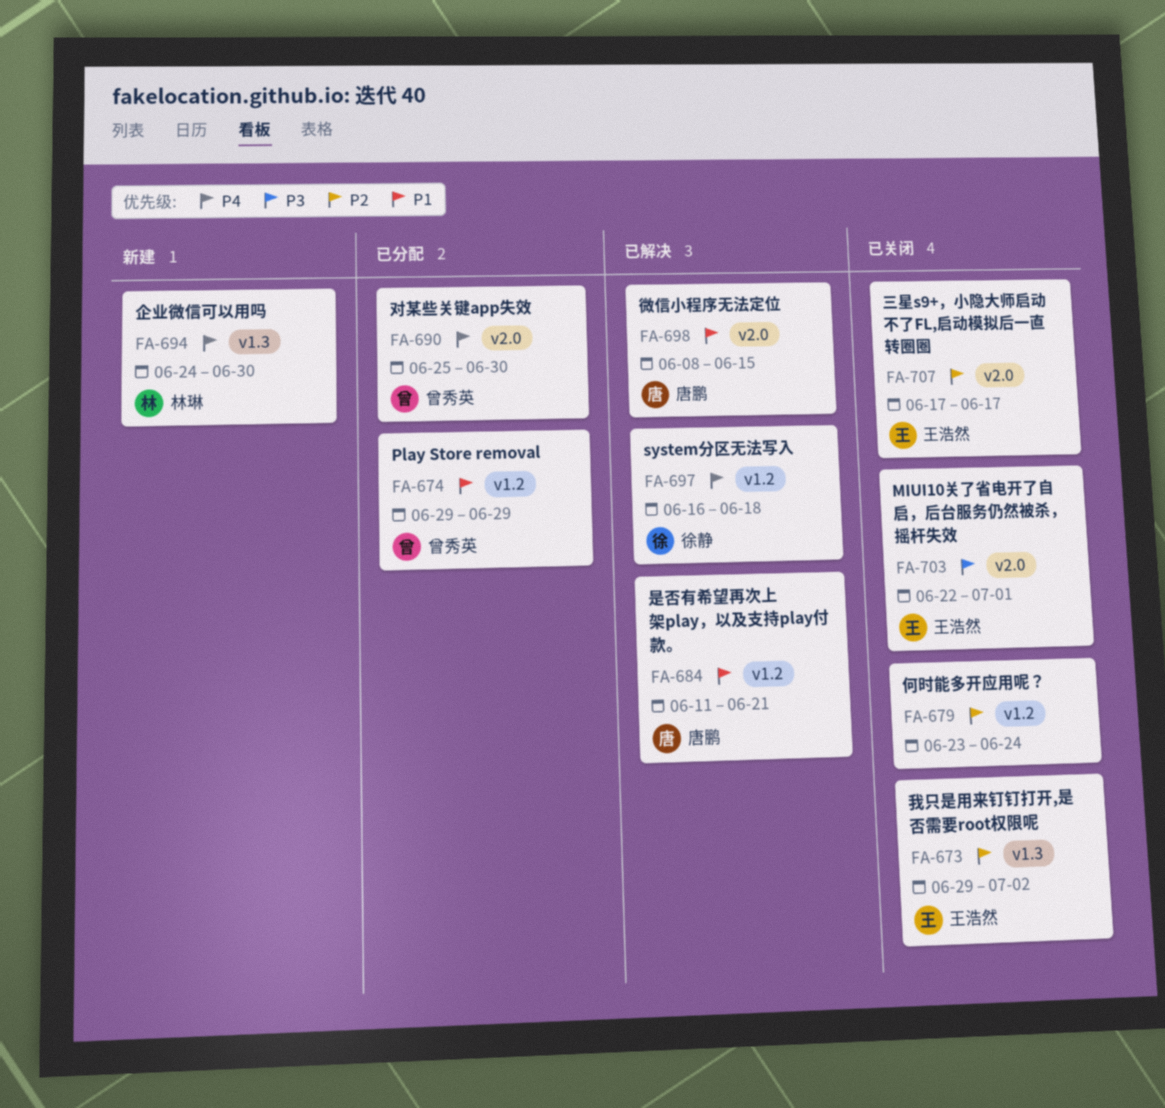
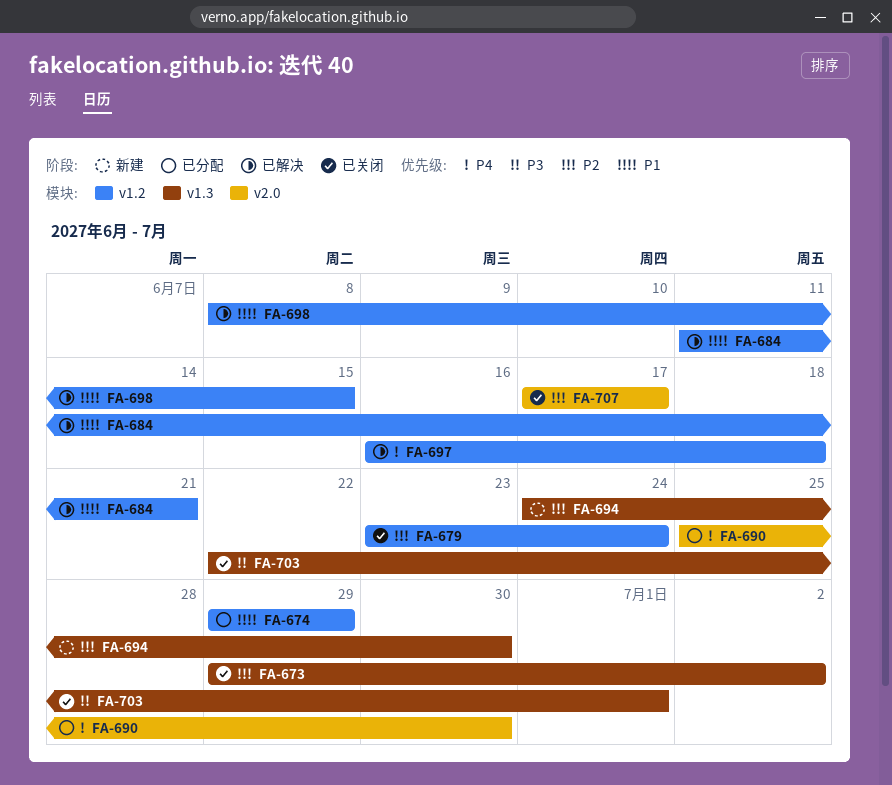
FA-694, priority: P4 -> P2
FA-698, label: v2.0 -> v1.2
FA-703, label: v2.0 -> v1.3

